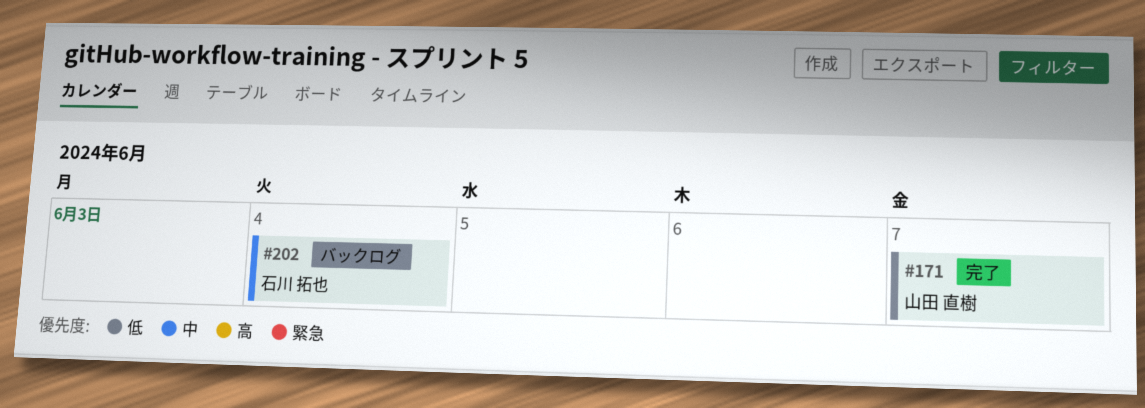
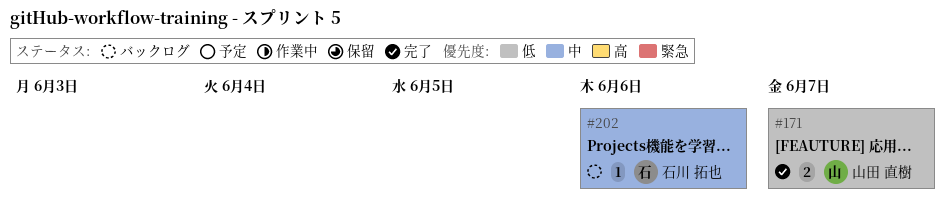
#202, due: Jun 4 -> Jun 6

